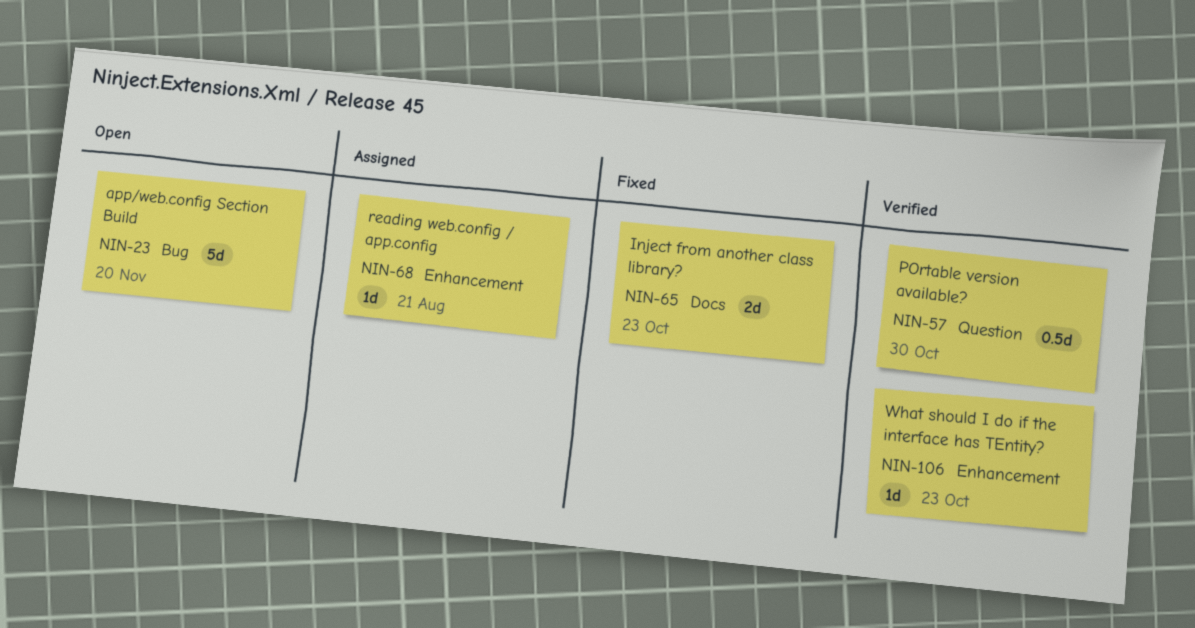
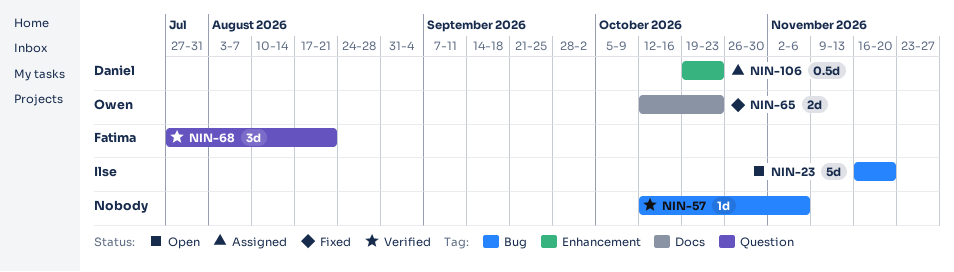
NIN-57, label: Question -> Bug
NIN-57, estimate: 0.5d -> 1d
NIN-57, due: Oct 30 -> Nov 6
NIN-68, status: Assigned -> Verified
NIN-68, label: Enhancement -> Question
NIN-68, estimate: 1d -> 3d
NIN-106, status: Verified -> Assigned
NIN-106, estimate: 1d -> 0.5d

